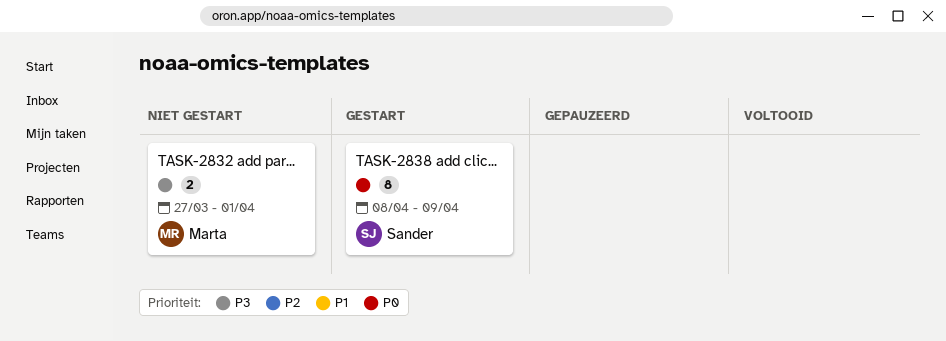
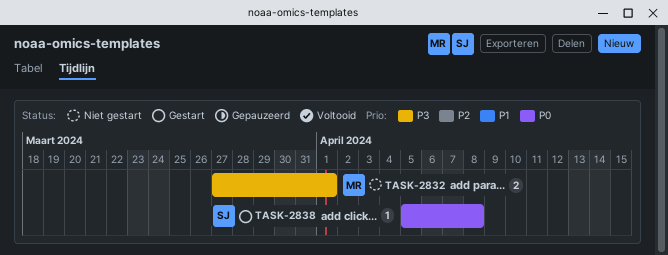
TASK-2838, estimate: 8 -> 1
TASK-2838, start: Apr 8 -> Apr 5
TASK-2838, due: Apr 9 -> Apr 8

